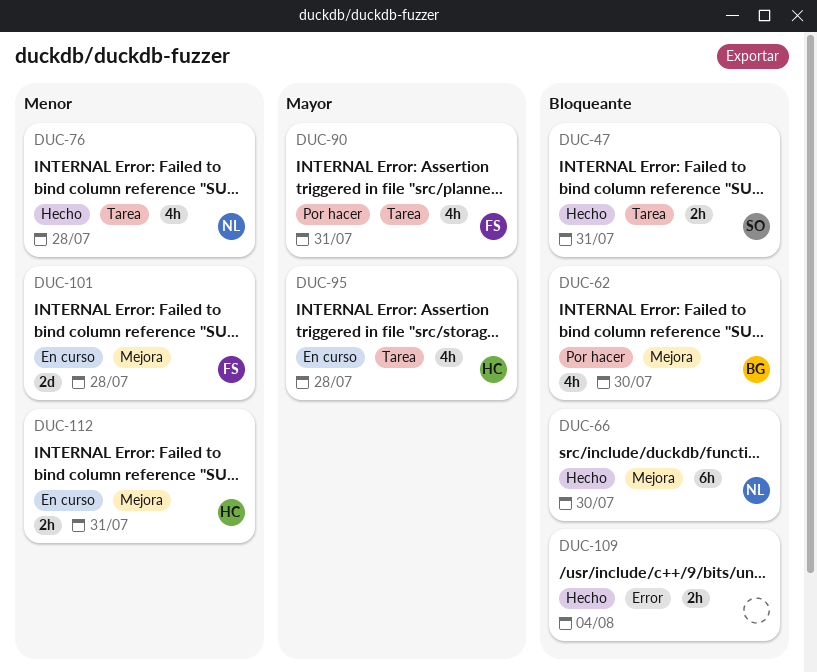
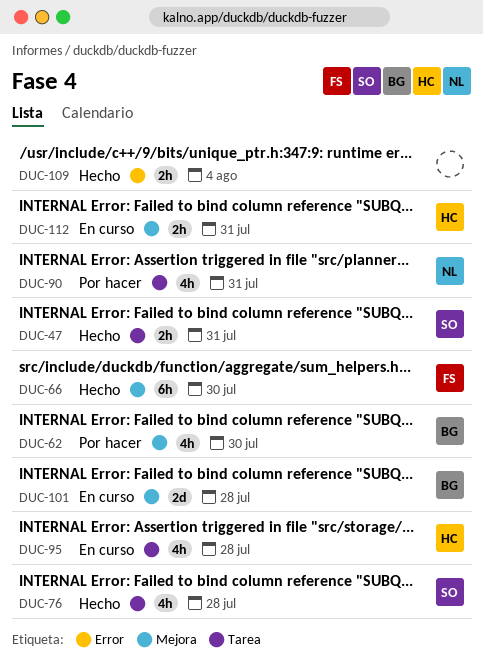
DUC-66, owner: NL -> FS
DUC-76, owner: NL -> SO
DUC-90, owner: FS -> NL
DUC-101, owner: FS -> BG

